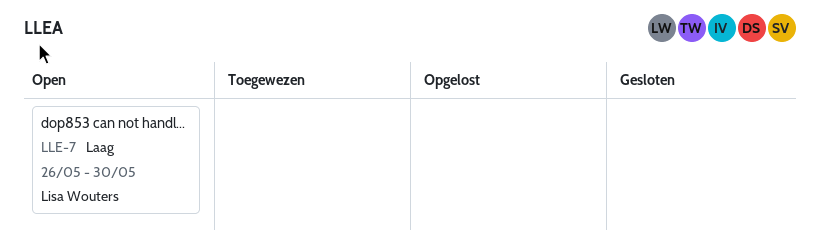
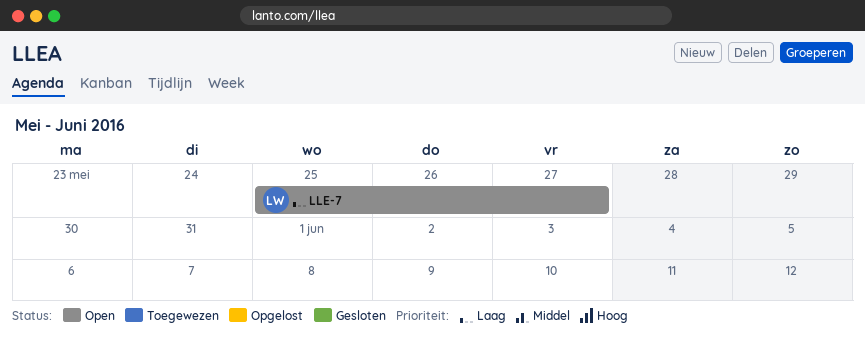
LLE-7, start: May 26 -> May 25
LLE-7, due: May 30 -> May 27

